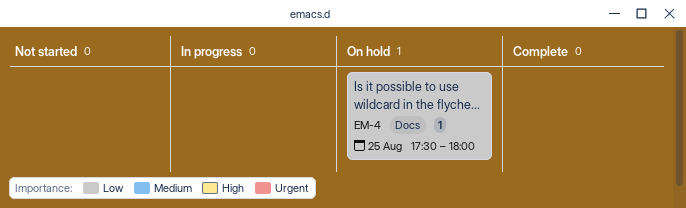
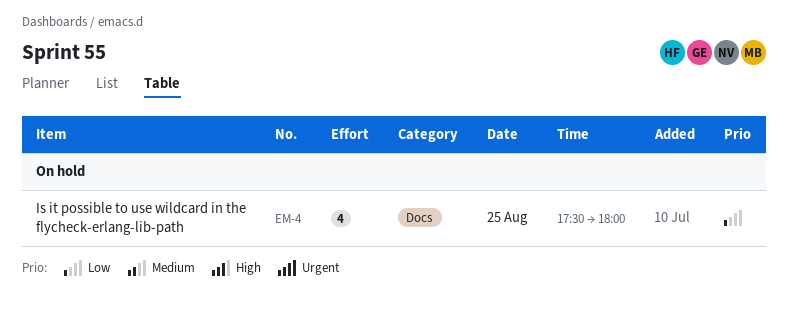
EM-4, estimate: 1 -> 4

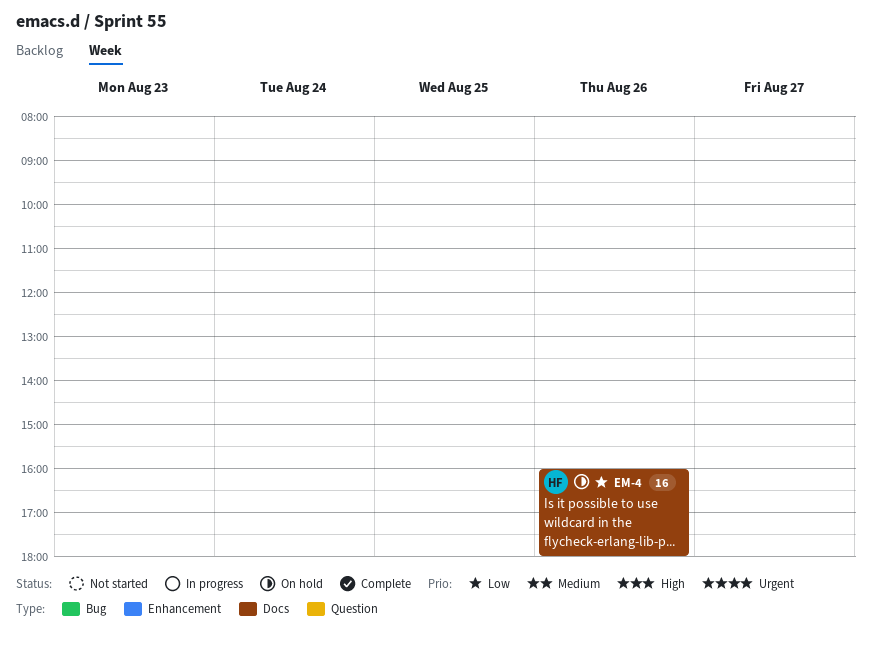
EM-4, estimate: 4 -> 16
EM-4, day: Aug 25 -> Aug 26
EM-4, begins: 17:30 -> 16:00

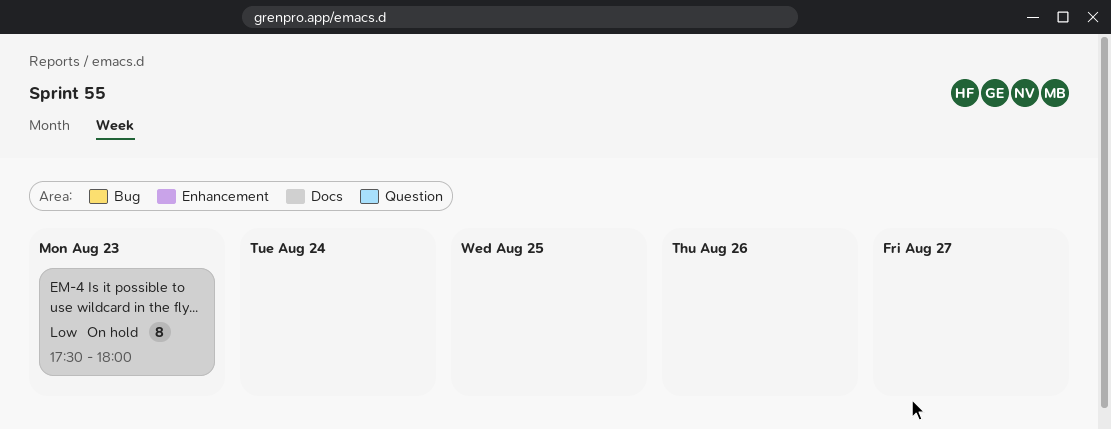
EM-4, estimate: 16 -> 8
EM-4, day: Aug 26 -> Aug 23
EM-4, begins: 16:00 -> 17:30

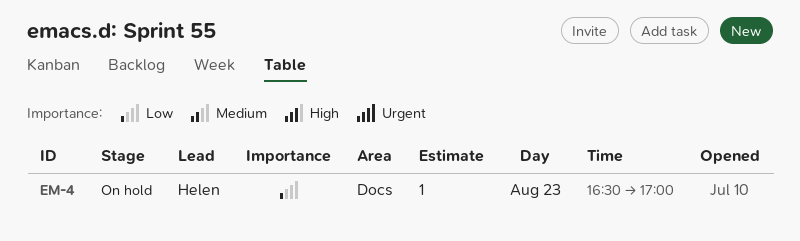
EM-4, estimate: 8 -> 1
EM-4, begins: 17:30 -> 16:30
EM-4, ends: 18:00 -> 17:00

